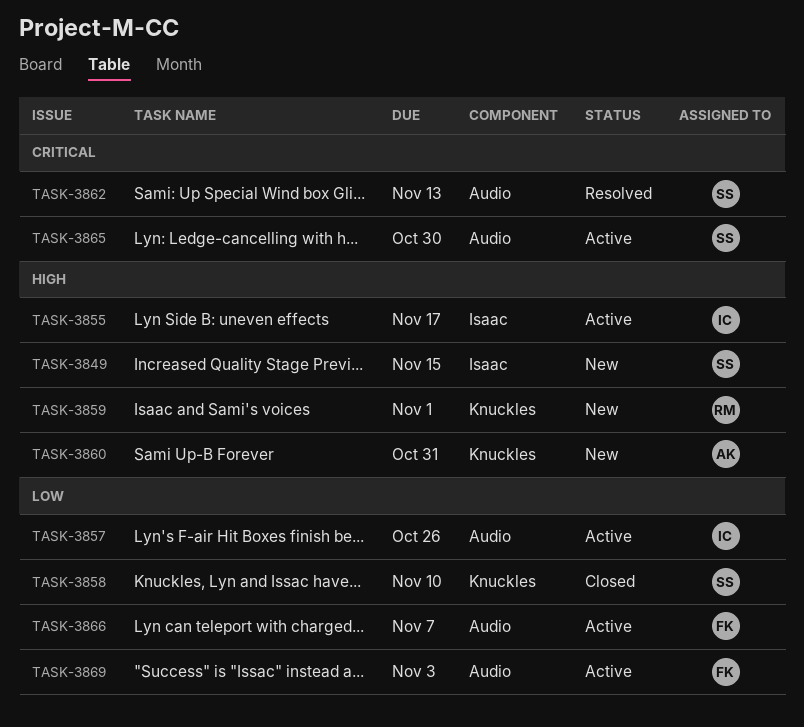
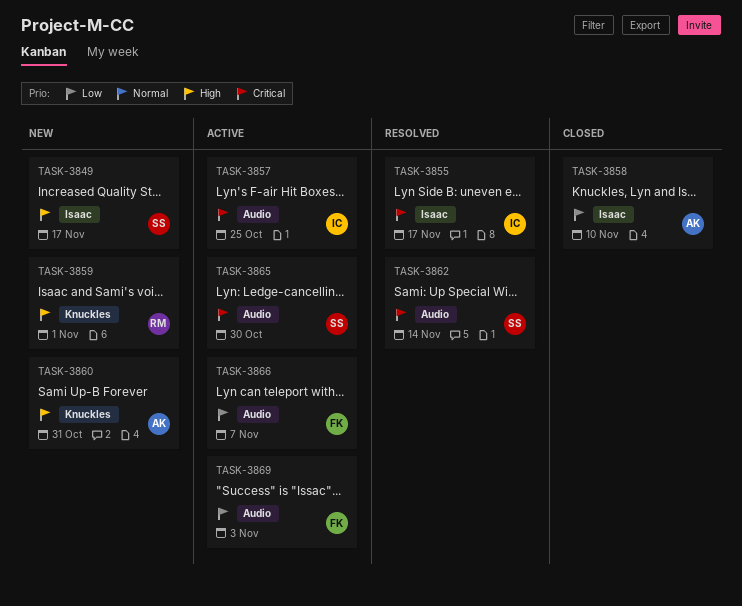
TASK-3849, due: Nov 15 -> Nov 17
TASK-3855, status: Active -> Resolved
TASK-3855, priority: High -> Critical
TASK-3857, priority: Low -> Critical
TASK-3857, due: Oct 26 -> Oct 25
TASK-3858, owner: SS -> AK
TASK-3858, label: Knuckles -> Isaac
TASK-3862, due: Nov 13 -> Nov 14

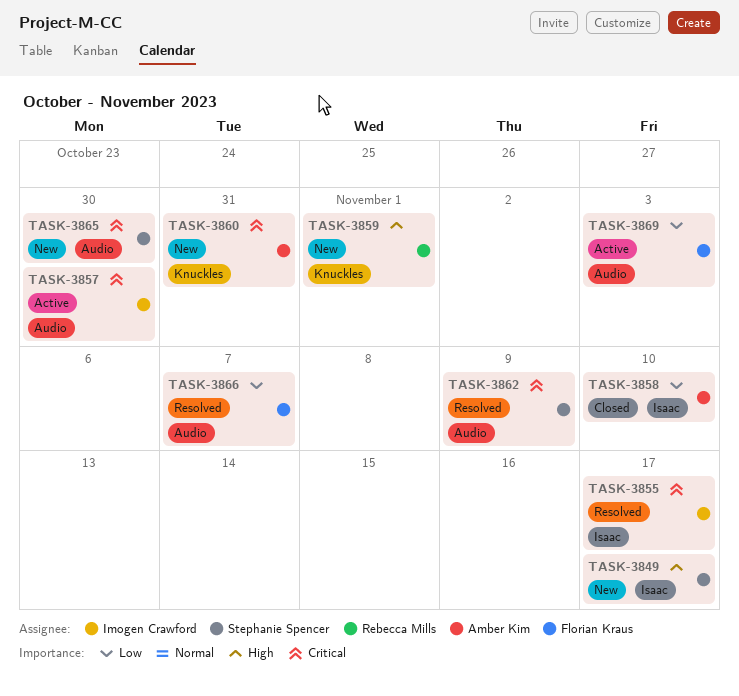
TASK-3857, due: Oct 25 -> Oct 30
TASK-3860, priority: High -> Critical
TASK-3862, due: Nov 14 -> Nov 9
TASK-3865, status: Active -> New
TASK-3866, status: Active -> Resolved

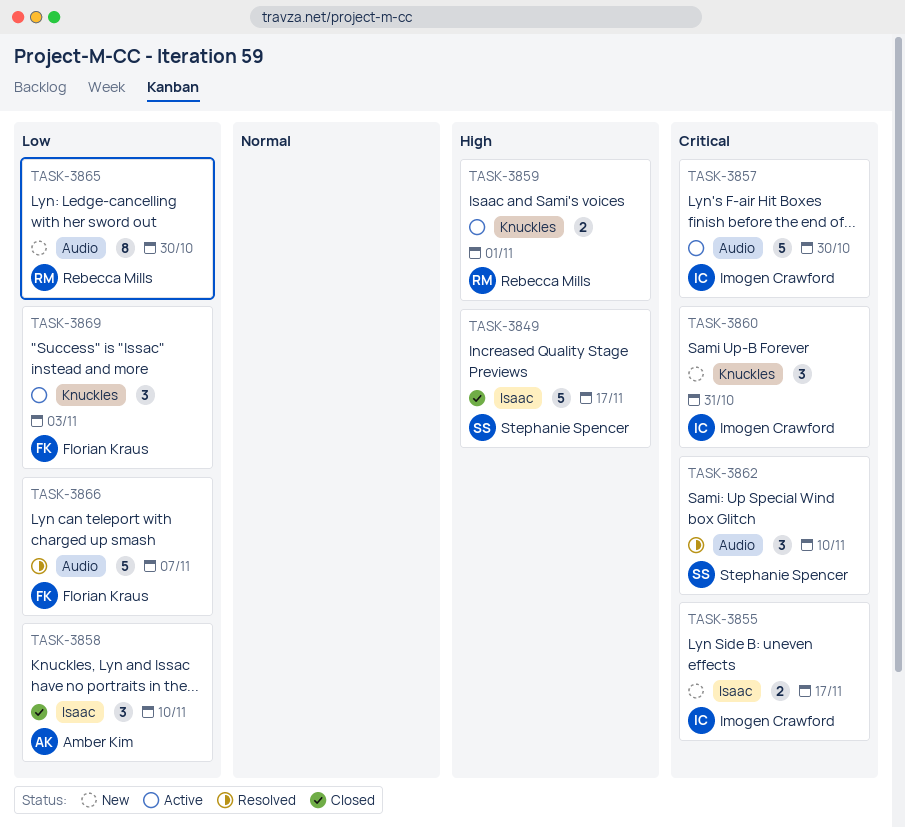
TASK-3849, status: New -> Closed
TASK-3855, status: Resolved -> New
TASK-3859, status: New -> Active
TASK-3860, owner: Amber Kim -> Imogen Crawford
TASK-3862, due: Nov 9 -> Nov 10
TASK-3865, owner: Stephanie Spencer -> Rebecca Mills
TASK-3865, priority: Critical -> Low
TASK-3869, label: Audio -> Knuckles

